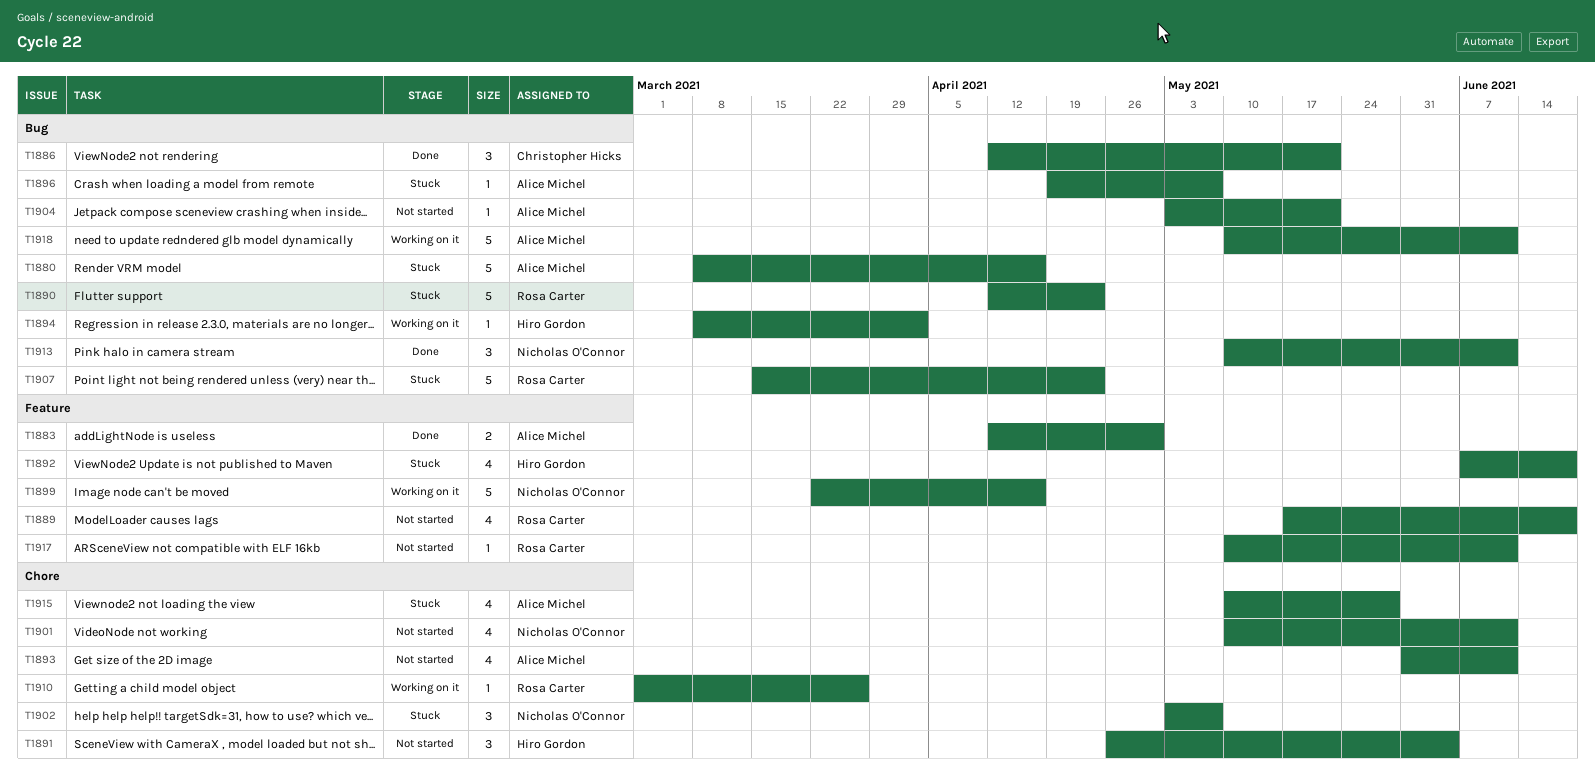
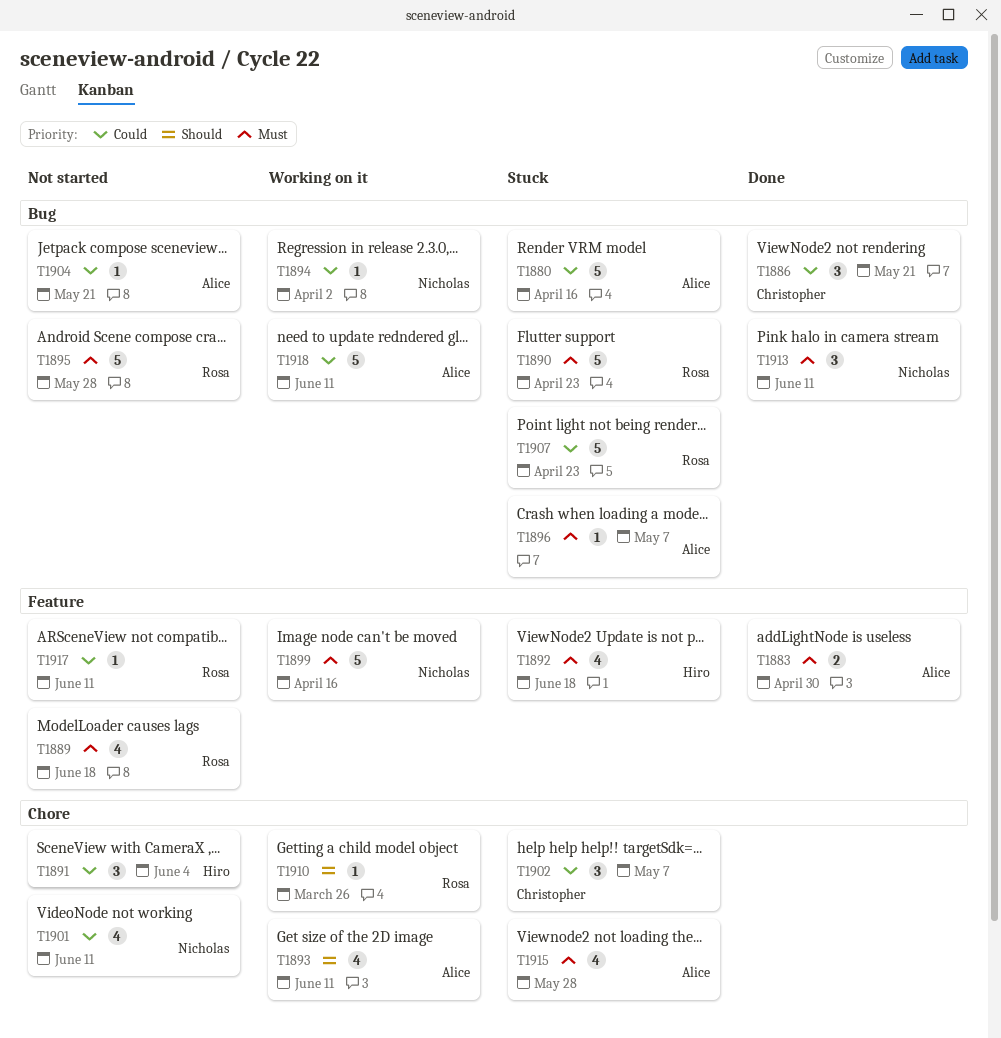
T1893, status: Not started -> Working on it
T1894, owner: Hiro Gordon -> Nicholas O'Connor
T1895: none -> present
T1902, owner: Nicholas O'Connor -> Christopher Hicks

